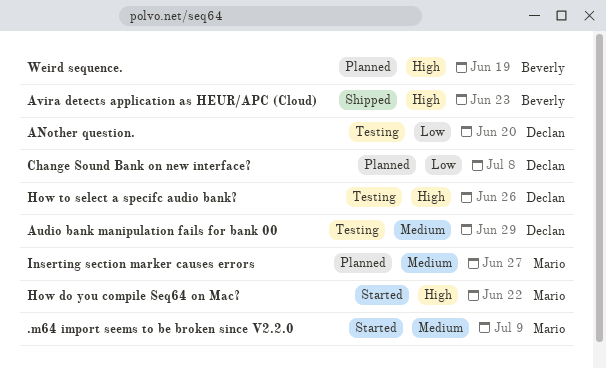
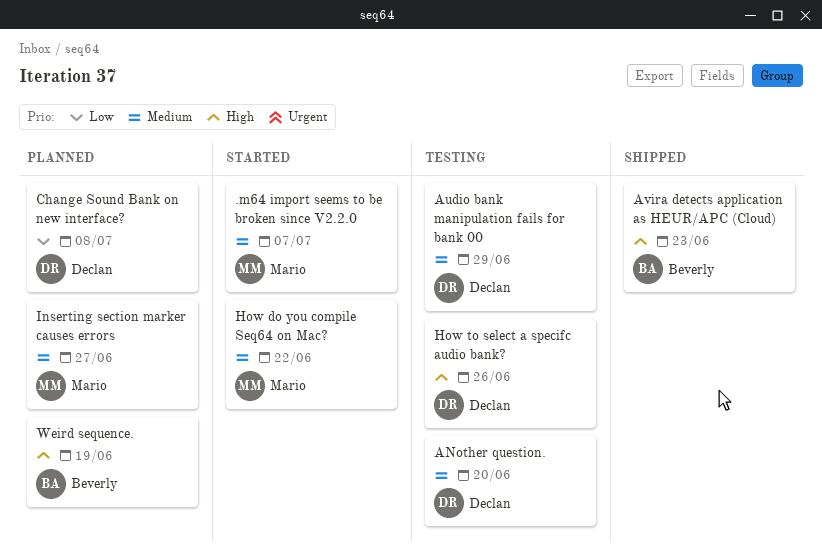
.m64 import seems to be broken since V2.2.0, due: Jul 9 -> Jul 7
ANother question., priority: Low -> Medium
How do you compile Seq64 on Mac?, priority: High -> Medium

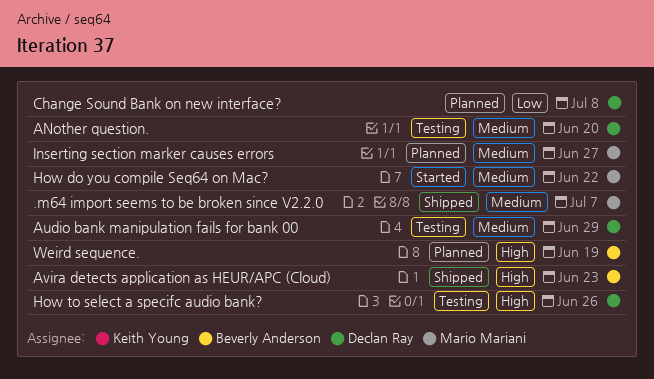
.m64 import seems to be broken since V2.2.0, status: Started -> Shipped

